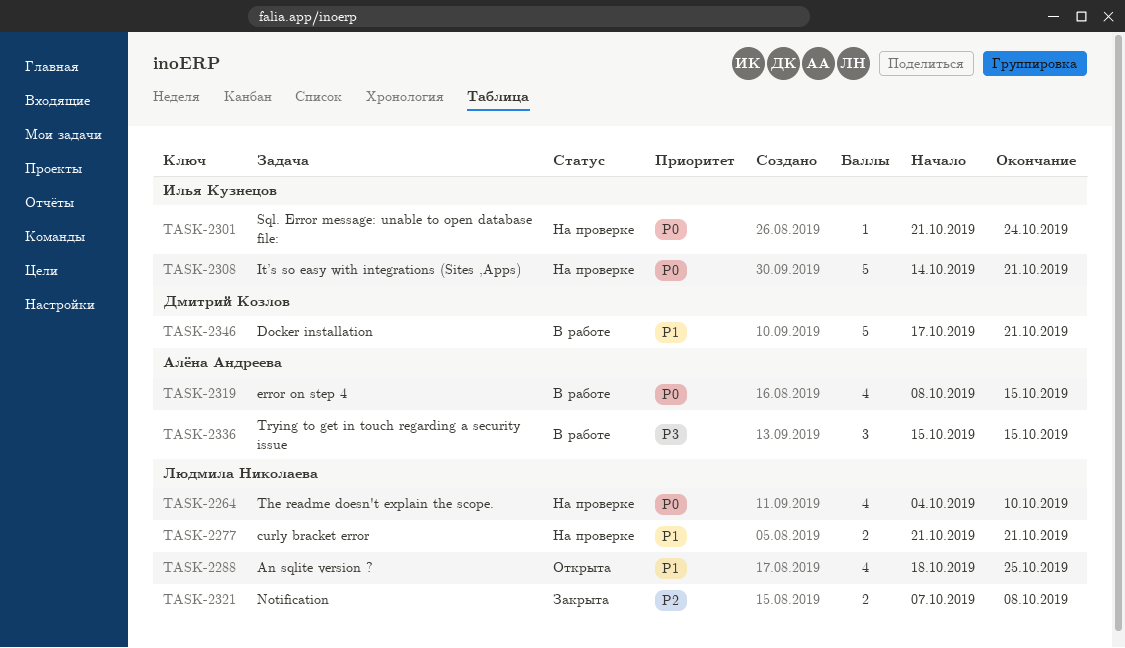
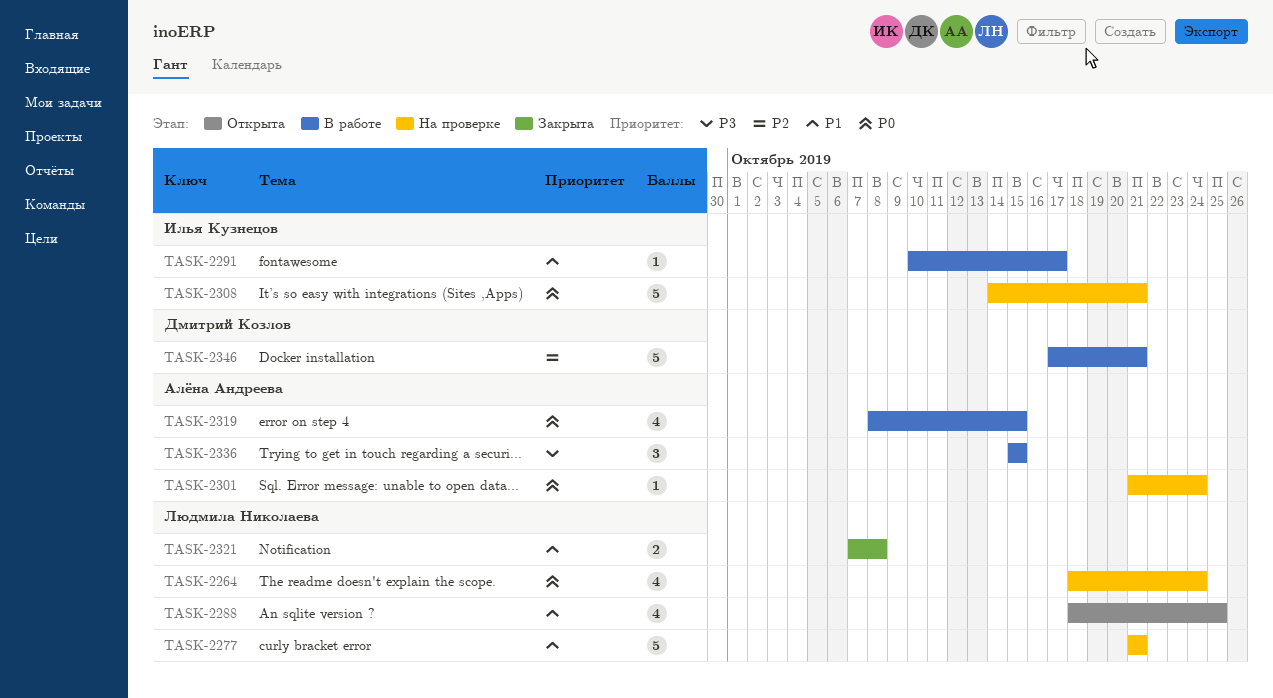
TASK-2264, start: Oct 4 -> Oct 18
TASK-2264, due: Oct 10 -> Oct 24
TASK-2277, estimate: 2 -> 5
TASK-2291: none -> present
TASK-2301, owner: Илья Кузнецов -> Алёна Андреева
TASK-2321, priority: P2 -> P1
TASK-2346, priority: P1 -> P2

